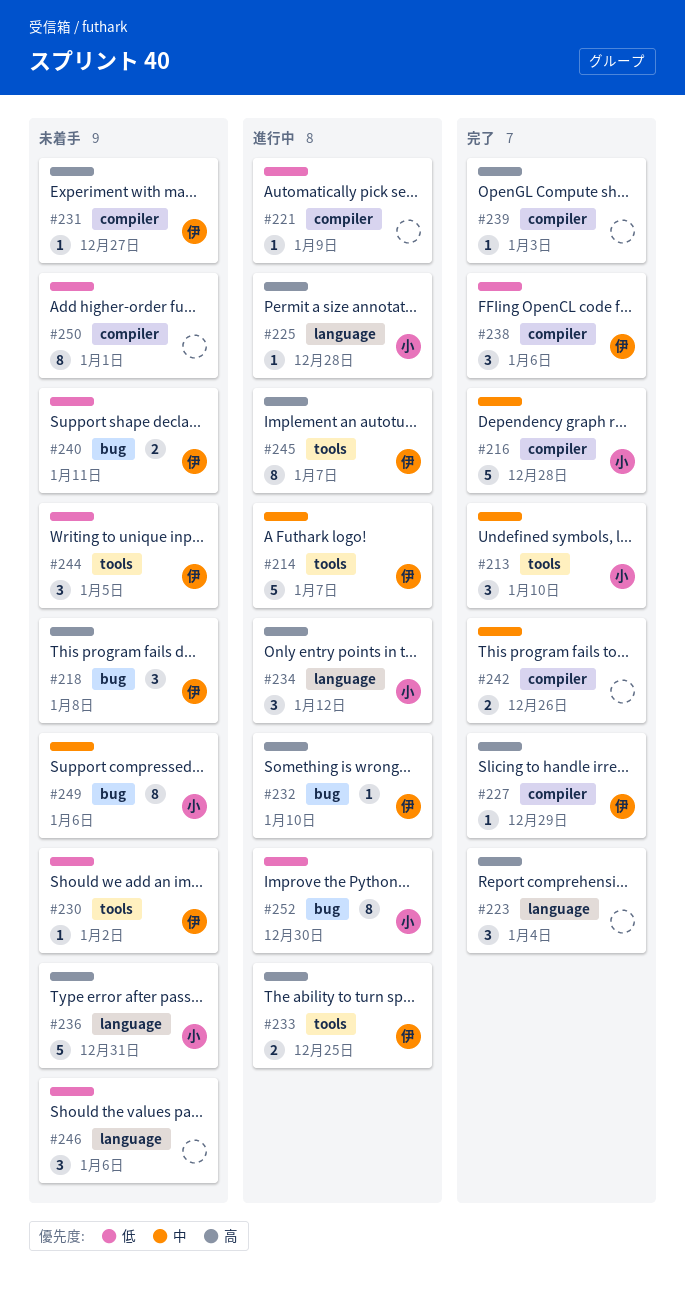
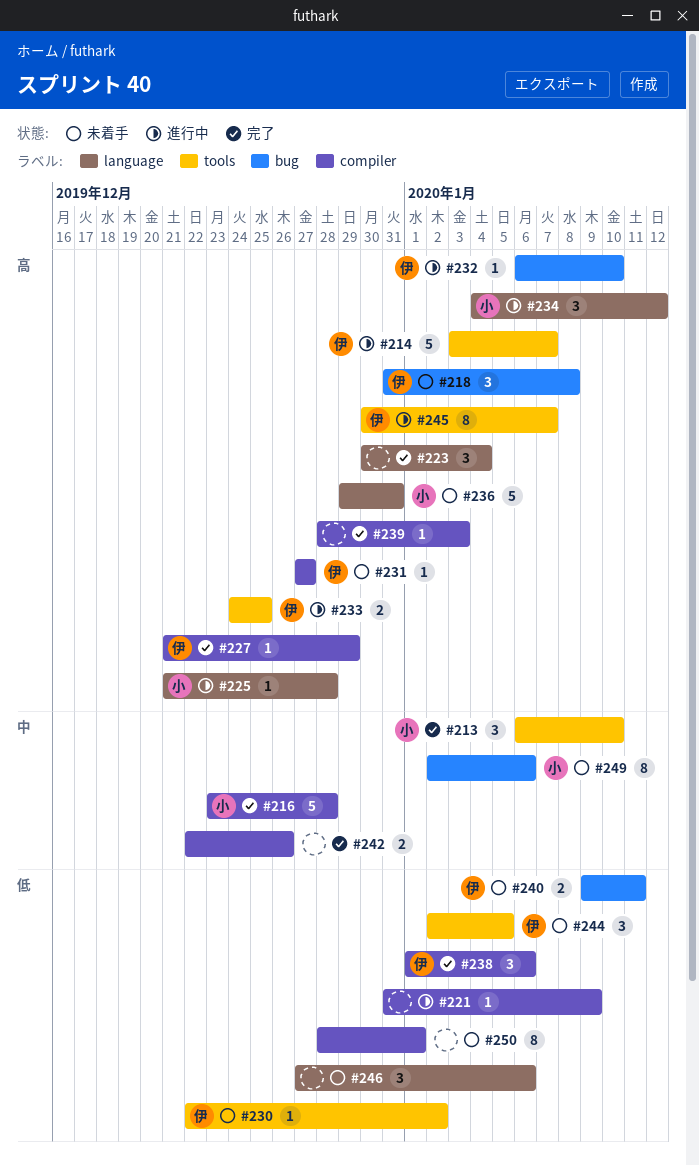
#214, priority: 中 -> 高
#252: present -> none

